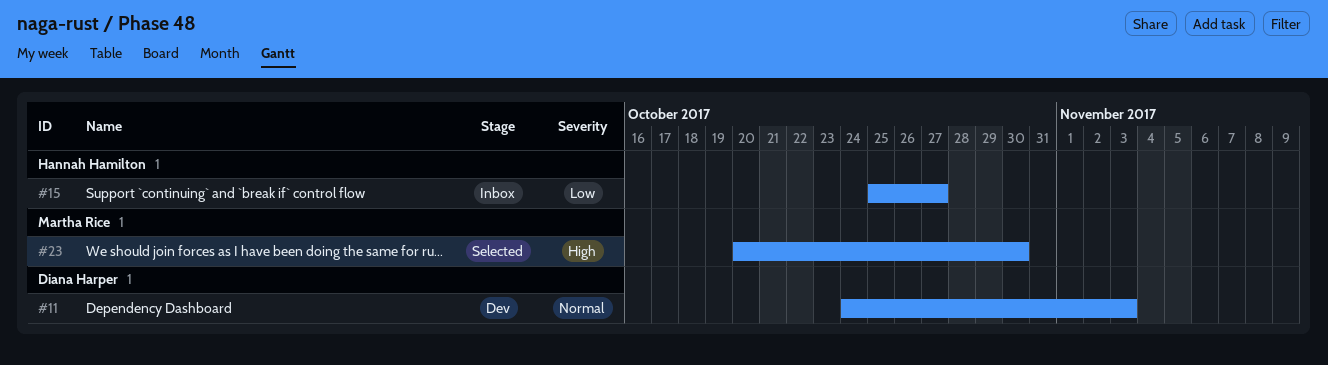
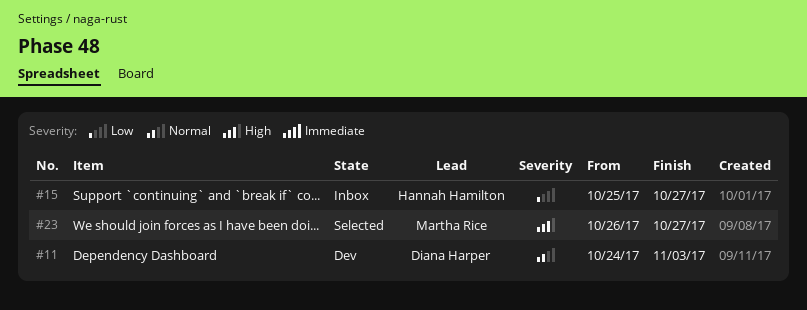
#23, start: Oct 20 -> Oct 26
#23, due: Oct 30 -> Oct 27

